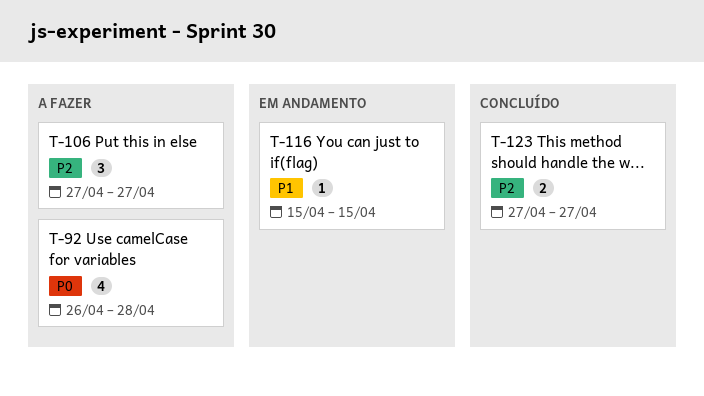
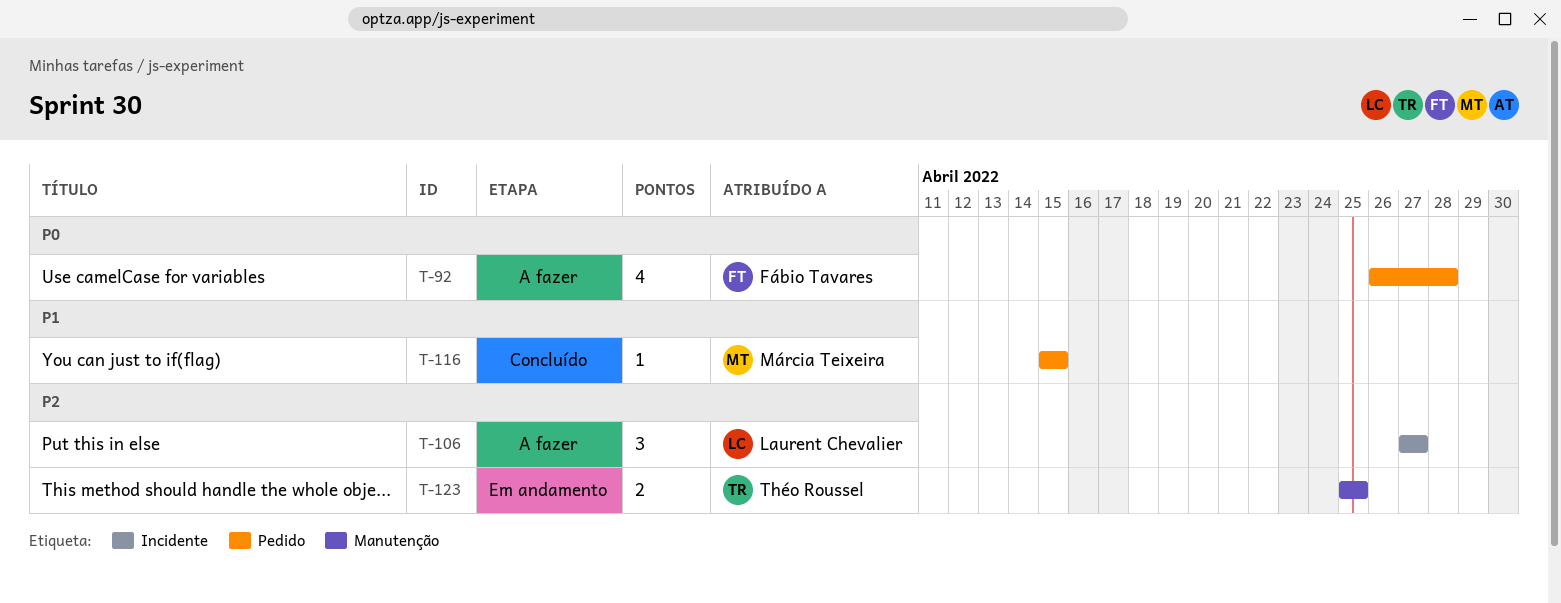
T-116, status: Em andamento -> Concluído
T-123, status: Concluído -> Em andamento
T-123, start: Apr 27 -> Apr 25
T-123, due: Apr 27 -> Apr 25

